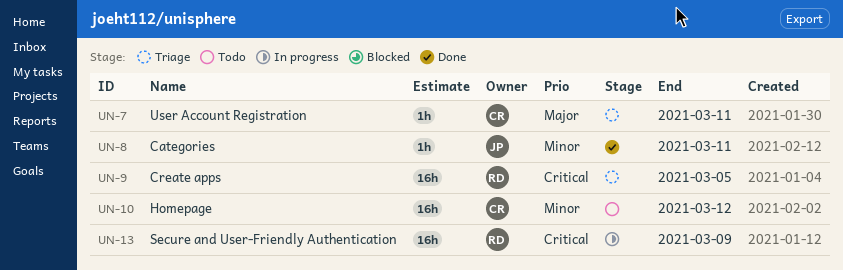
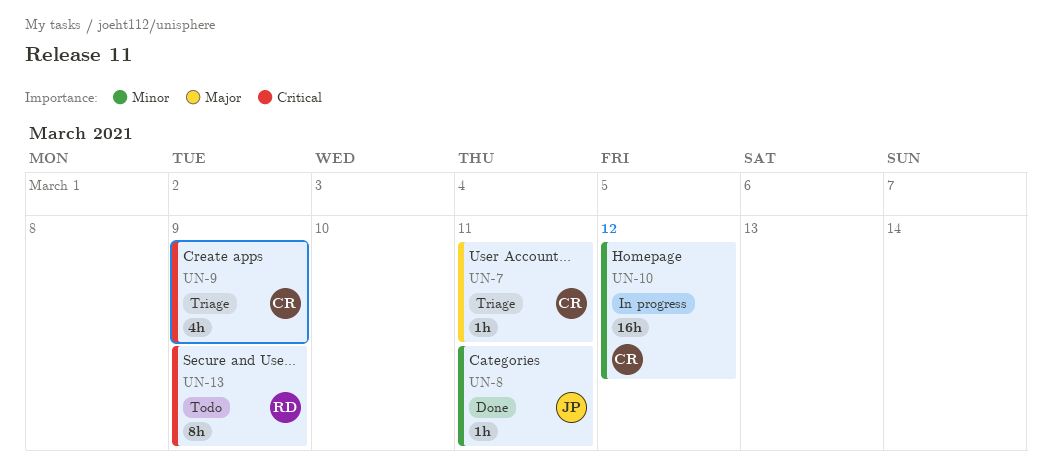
UN-9, owner: RD -> CR
UN-9, estimate: 16h -> 4h
UN-9, due: Mar 5 -> Mar 9
UN-10, status: Todo -> In progress
UN-13, status: In progress -> Todo
UN-13, estimate: 16h -> 8h

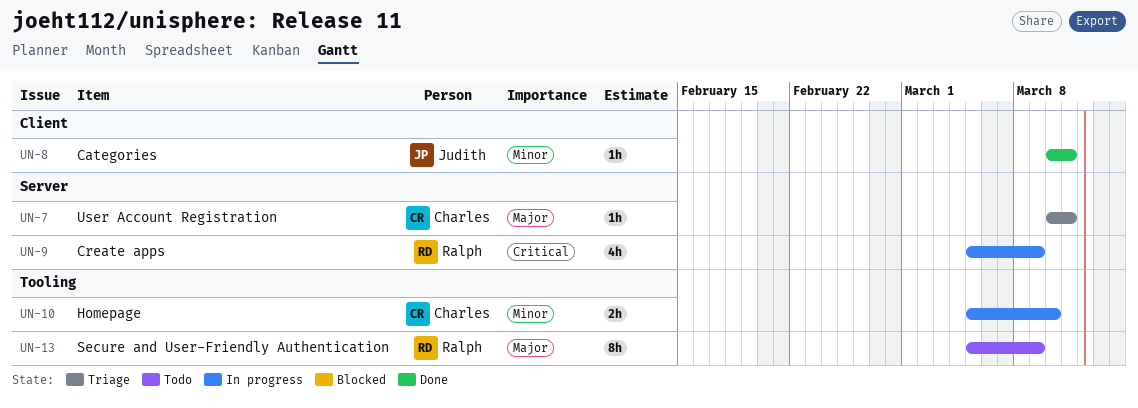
UN-9, status: Triage -> In progress
UN-9, owner: Charles -> Ralph
UN-10, estimate: 16h -> 2h
UN-10, due: Mar 12 -> Mar 10
UN-13, priority: Critical -> Major

